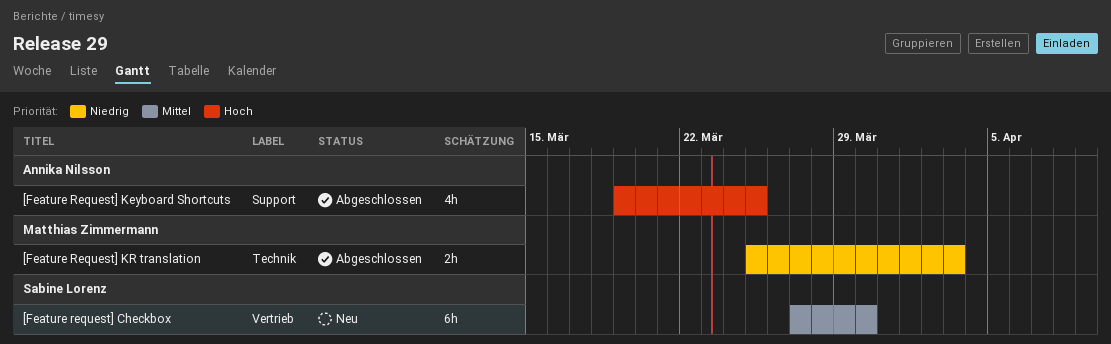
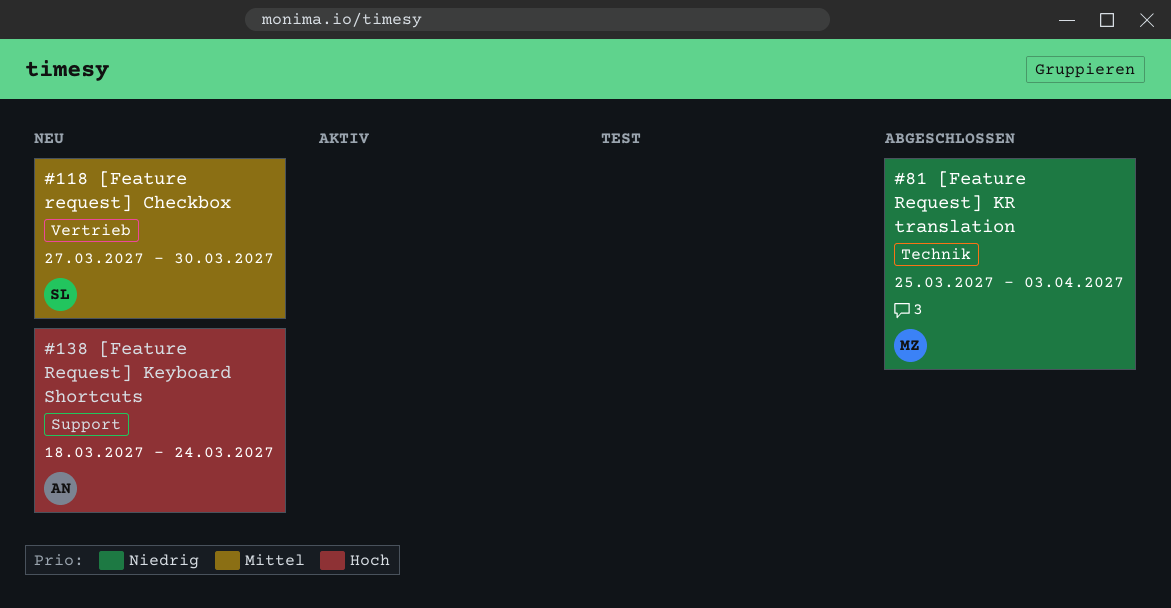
[Feature Request] Keyboard Shortcuts, status: Abgeschlossen -> Neu
[Feature Request] Keyboard Shortcuts, start: Mar 19 -> Mar 18
[Feature Request] Keyboard Shortcuts, due: Mar 25 -> Mar 24

